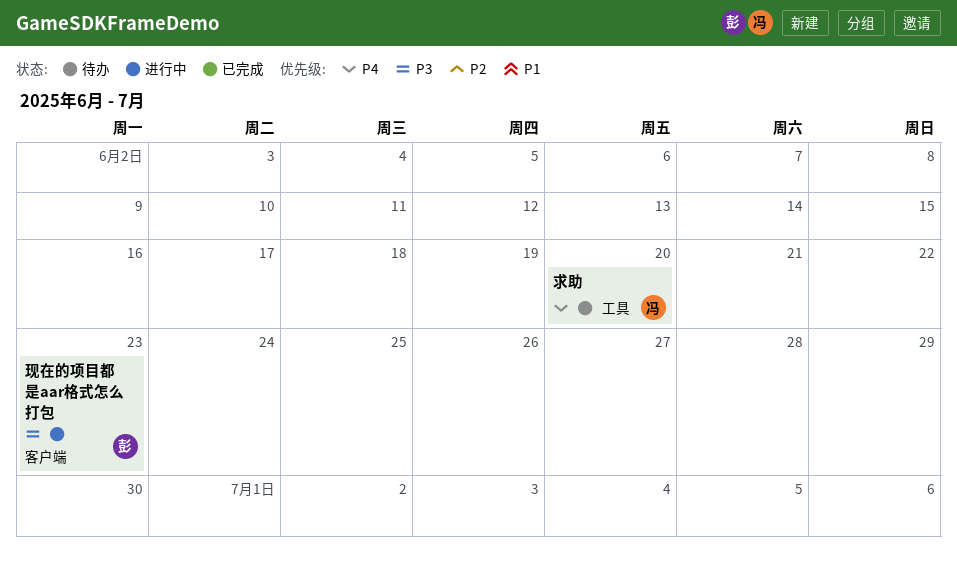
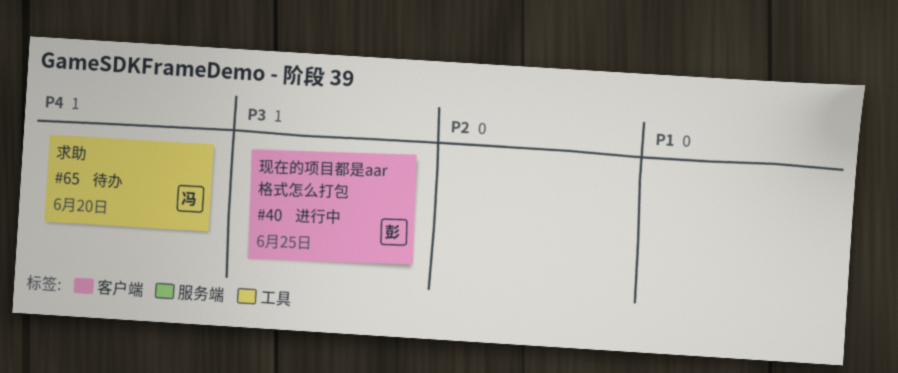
现在的项目都是aar格式怎么打包, due: Jun 23 -> Jun 25

